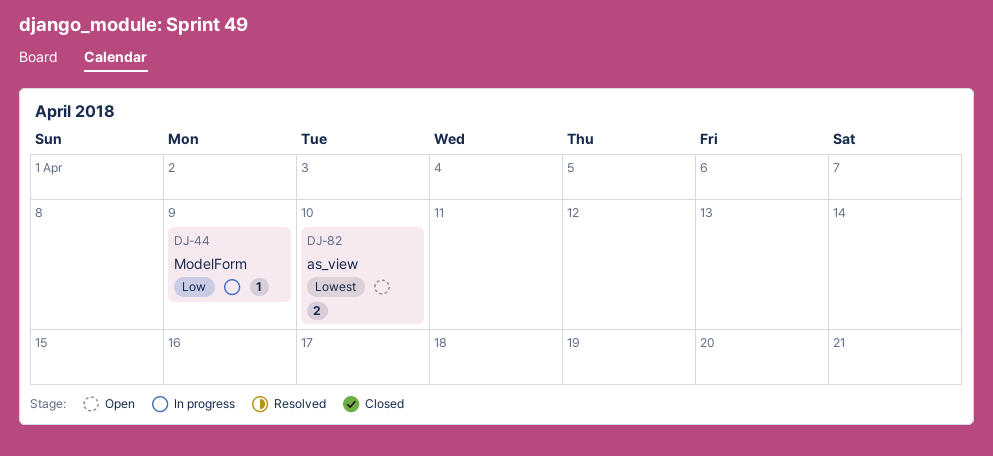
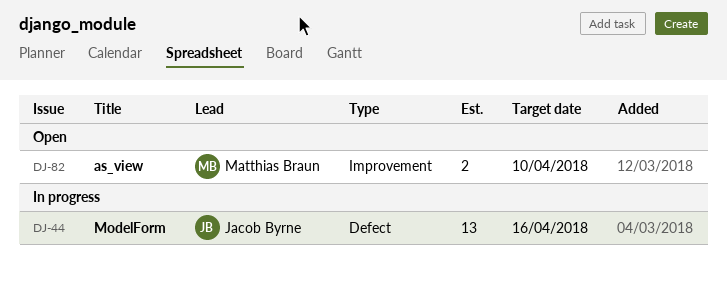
DJ-44, estimate: 1 -> 13
DJ-44, due: Apr 9 -> Apr 16

